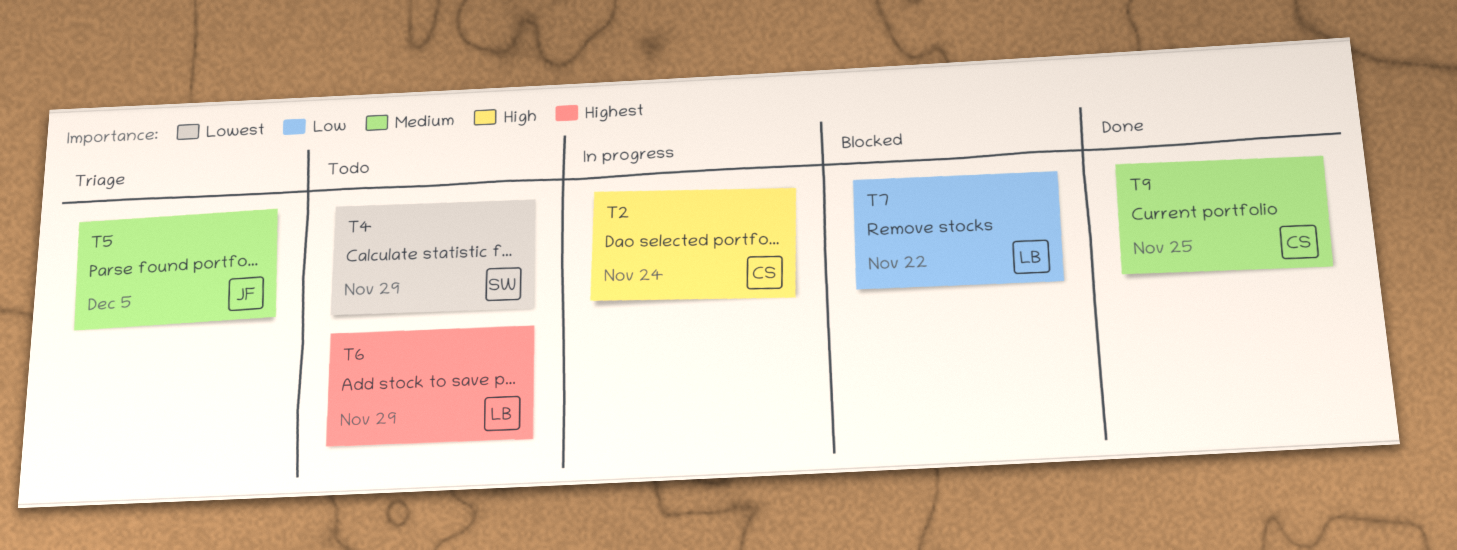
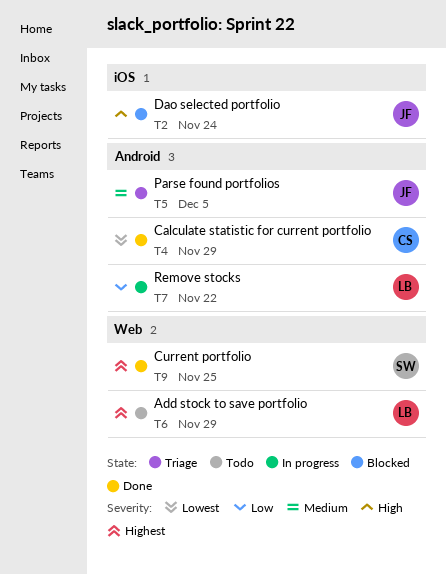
T2, status: In progress -> Blocked
T2, owner: CS -> JF
T4, status: Todo -> Done
T4, owner: SW -> CS
T7, status: Blocked -> In progress
T9, owner: CS -> SW
T9, priority: Medium -> Highest

